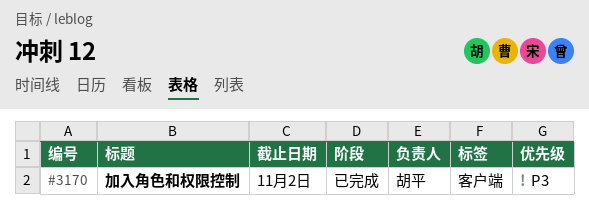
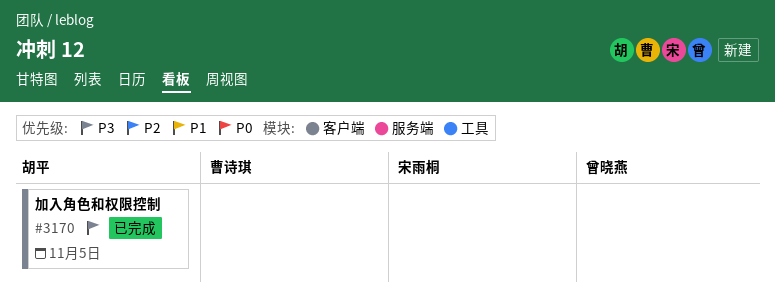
#3170, due: Nov 2 -> Nov 5

